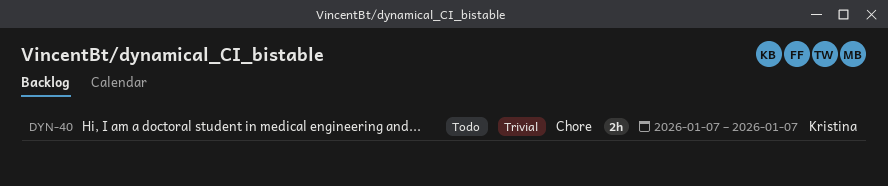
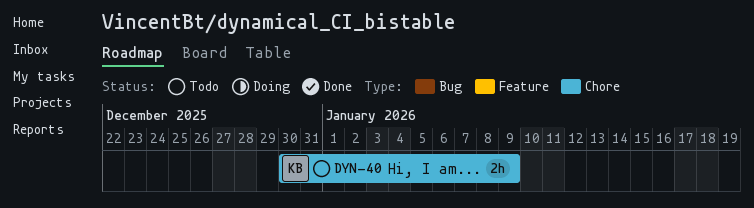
DYN-40, start: Jan 7 -> Dec 30
DYN-40, due: Jan 7 -> Jan 9

